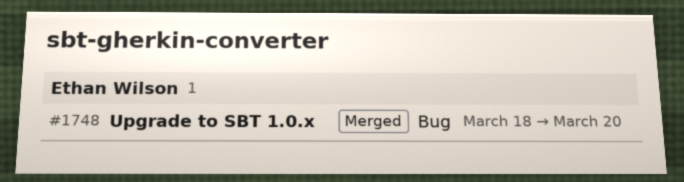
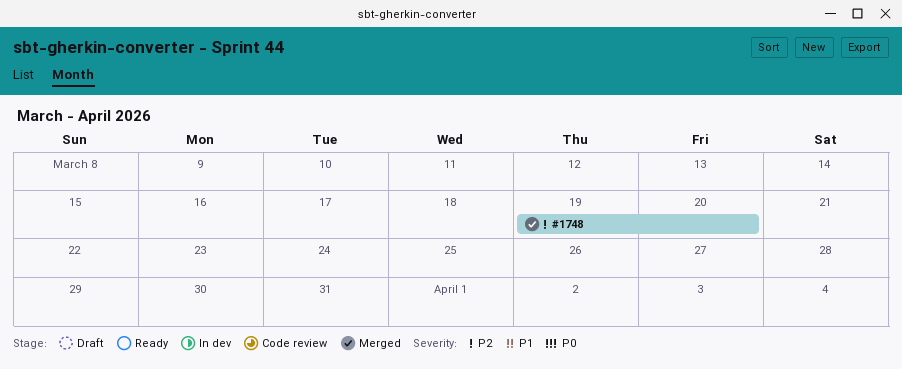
#1748, start: Mar 18 -> Mar 19

